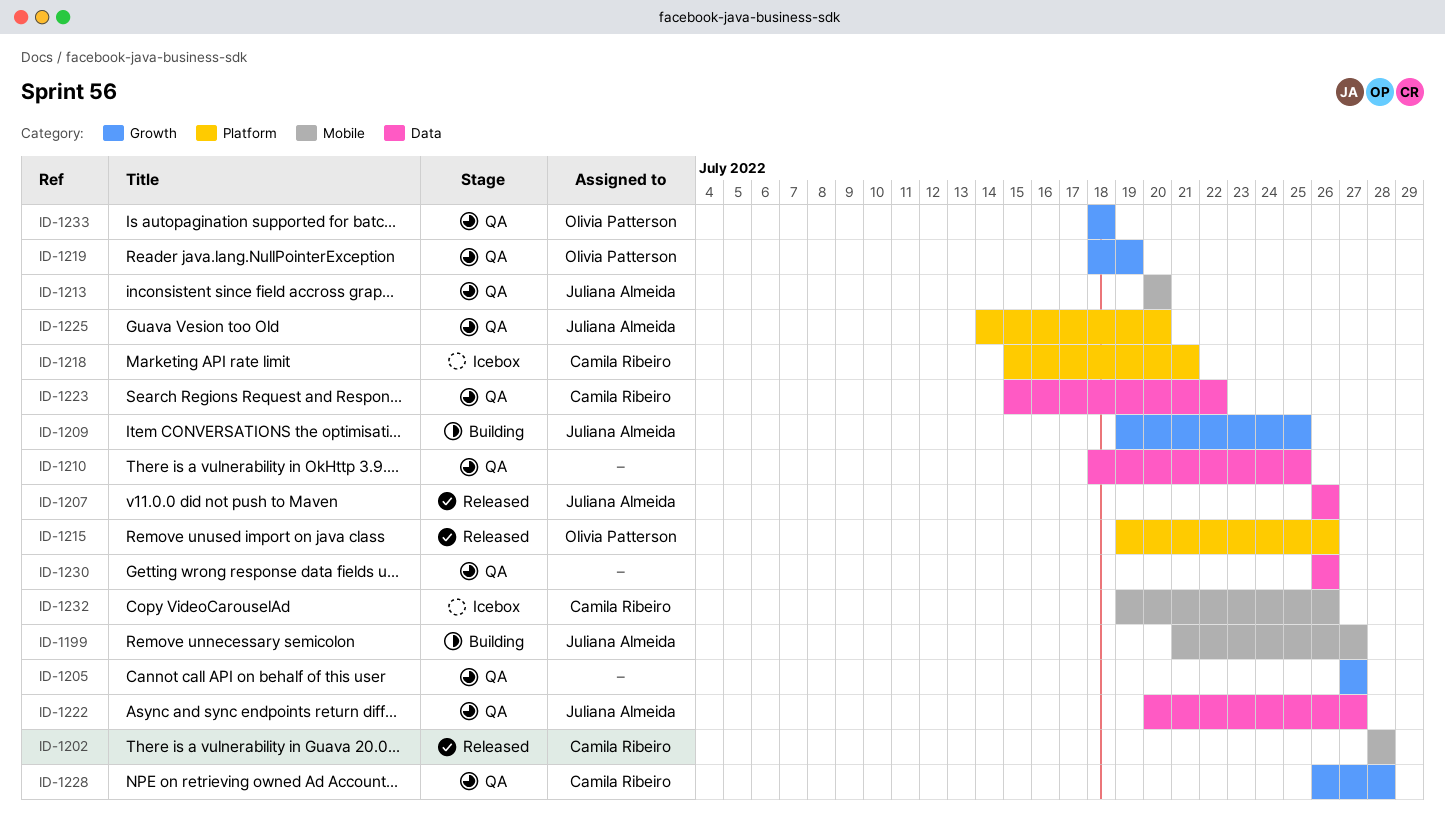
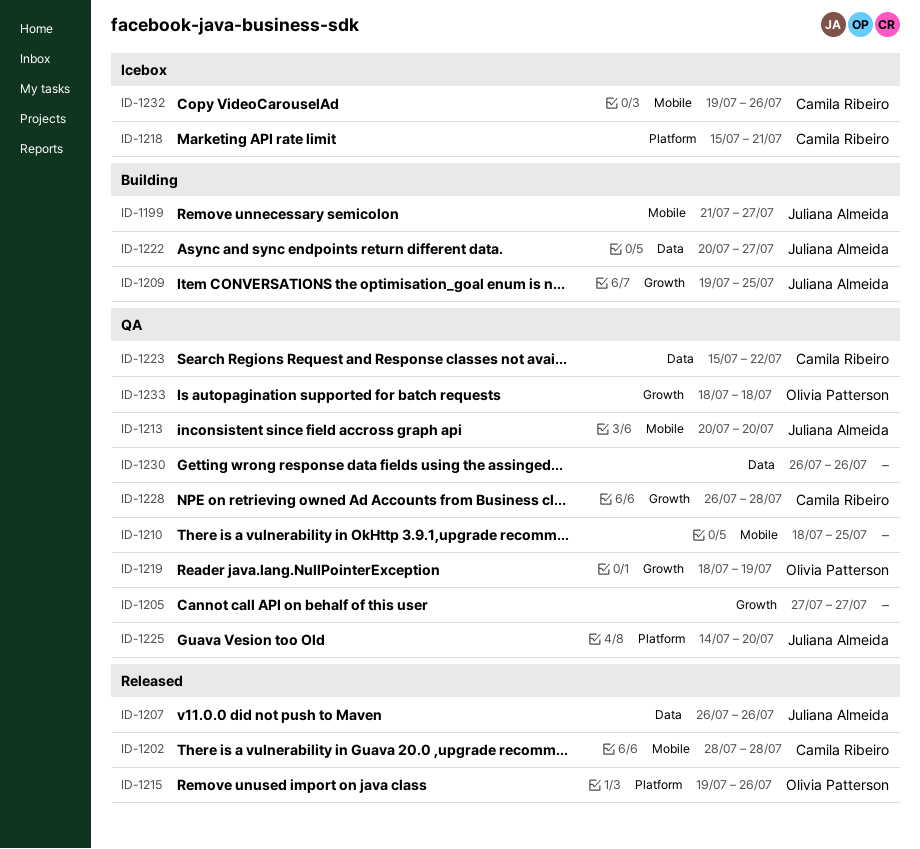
ID-1210, label: Data -> Mobile
ID-1222, status: QA -> Building

